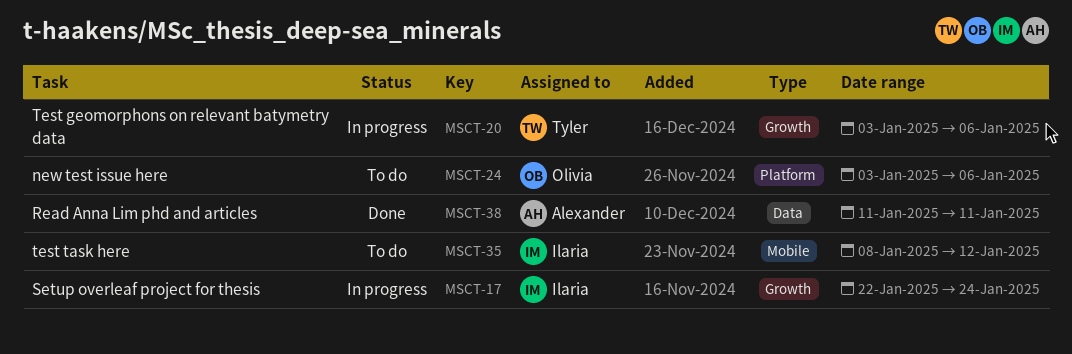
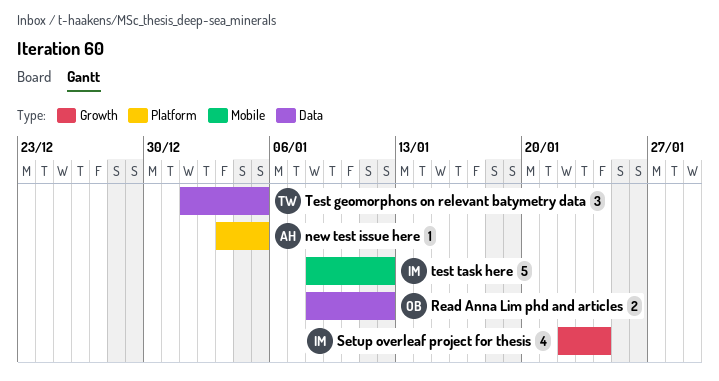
new test issue here, owner: Olivia -> Alexander
new test issue here, due: Jan 6 -> Jan 5
Read Anna Lim phd and articles, owner: Alexander -> Olivia
Read Anna Lim phd and articles, start: Jan 11 -> Jan 8
Read Anna Lim phd and articles, due: Jan 11 -> Jan 12
Test geomorphons on relevant batymetry data, label: Growth -> Data
Test geomorphons on relevant batymetry data, start: Jan 3 -> Jan 1
Test geomorphons on relevant batymetry data, due: Jan 6 -> Jan 5

